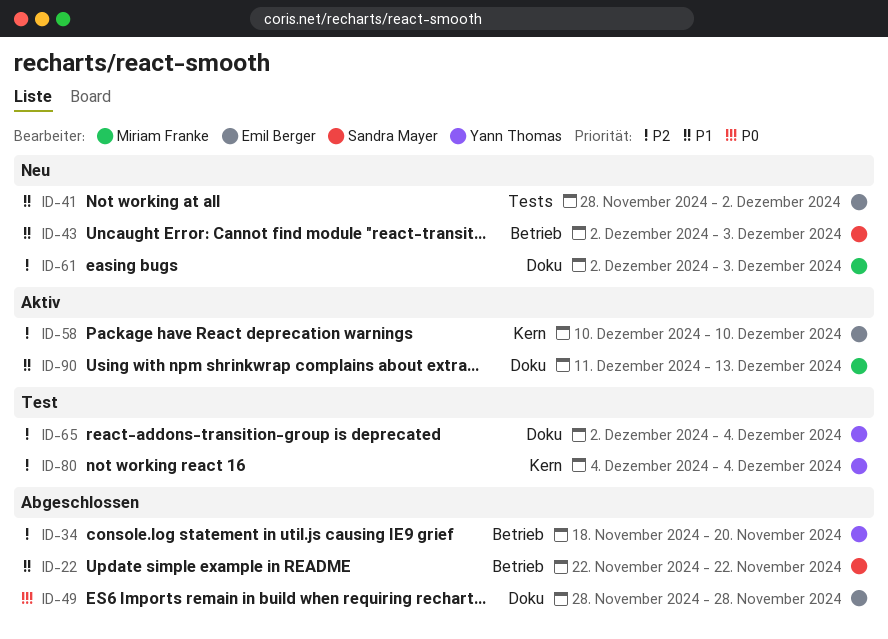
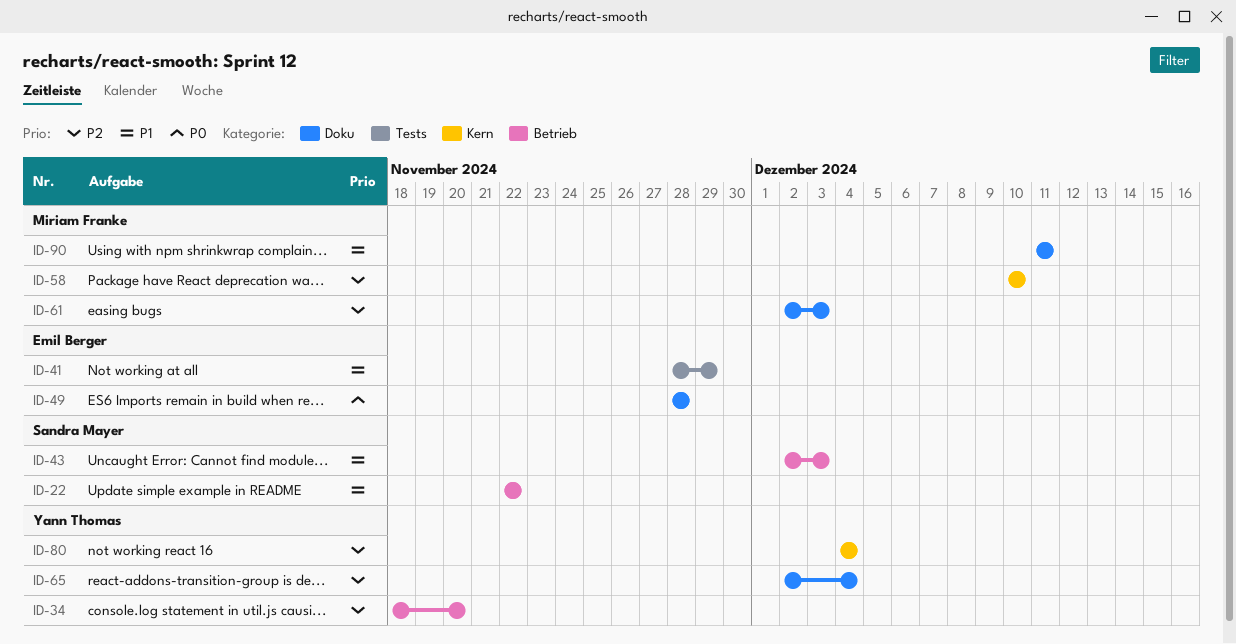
ID-41, due: Dec 2 -> Nov 29
ID-58, owner: Emil Berger -> Miriam Franke
ID-90, due: Dec 13 -> Dec 11

